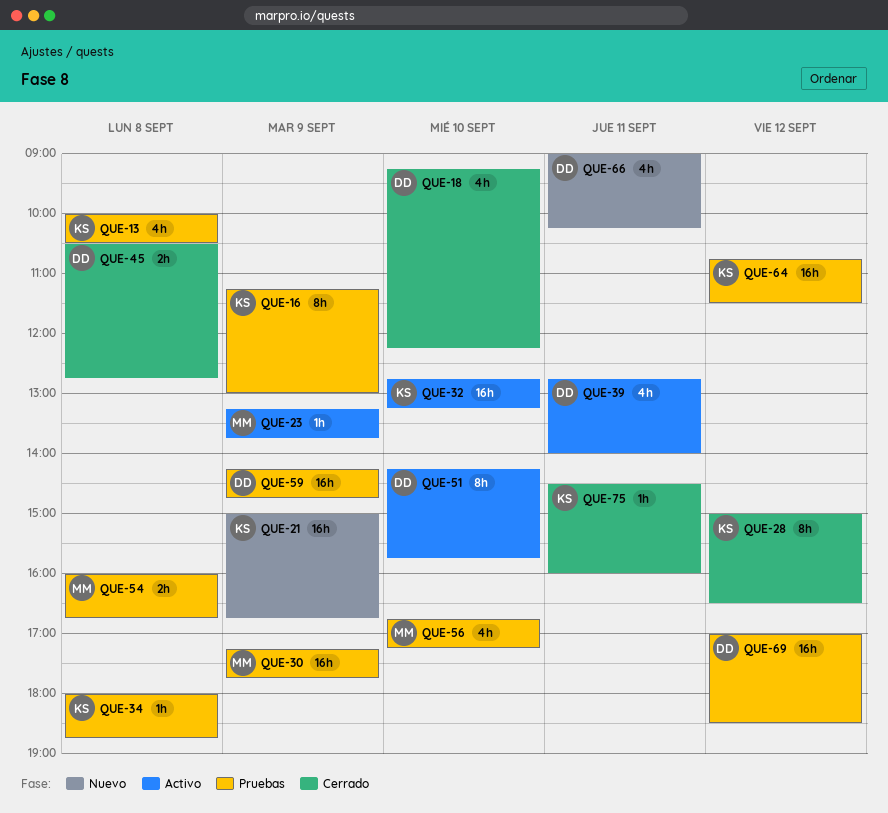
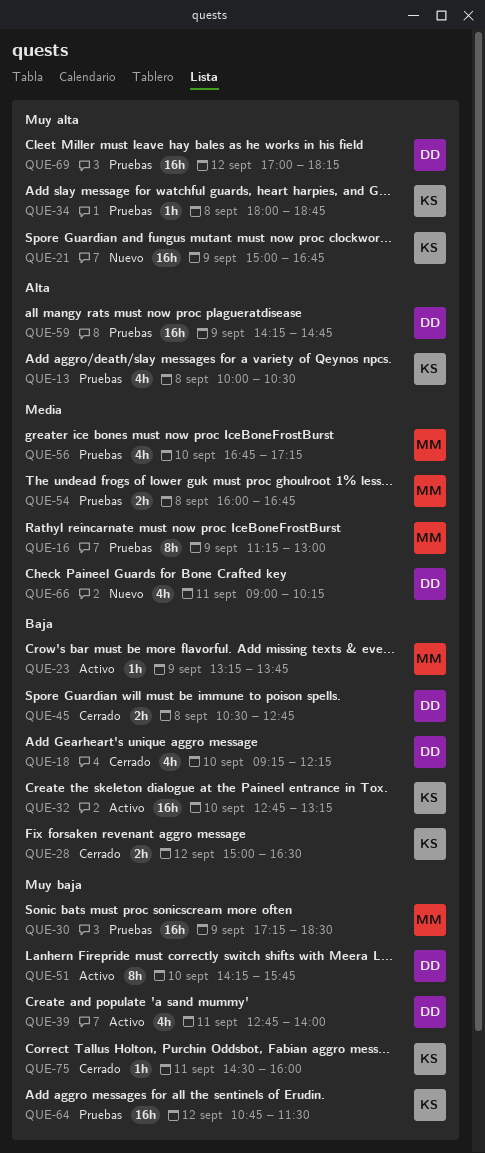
QUE-16, owner: KS -> MM
QUE-28, estimate: 8h -> 2h
QUE-30, ends: 17:45 -> 18:30
QUE-69, ends: 18:30 -> 18:15

